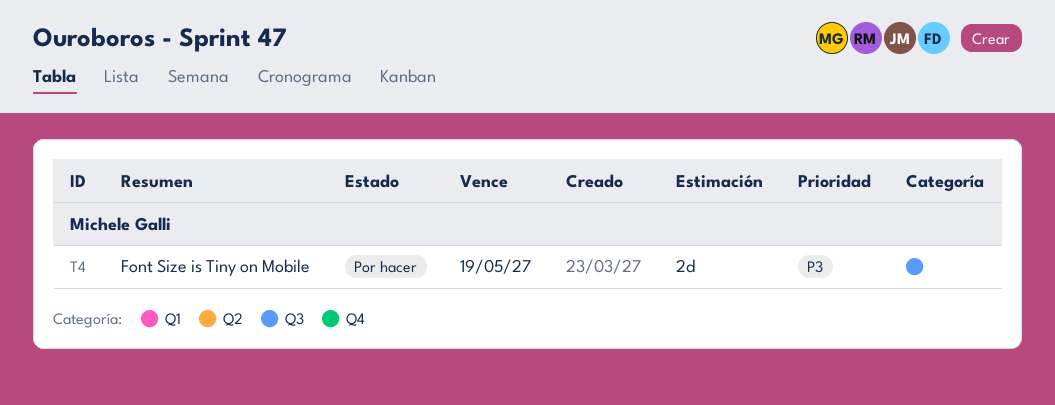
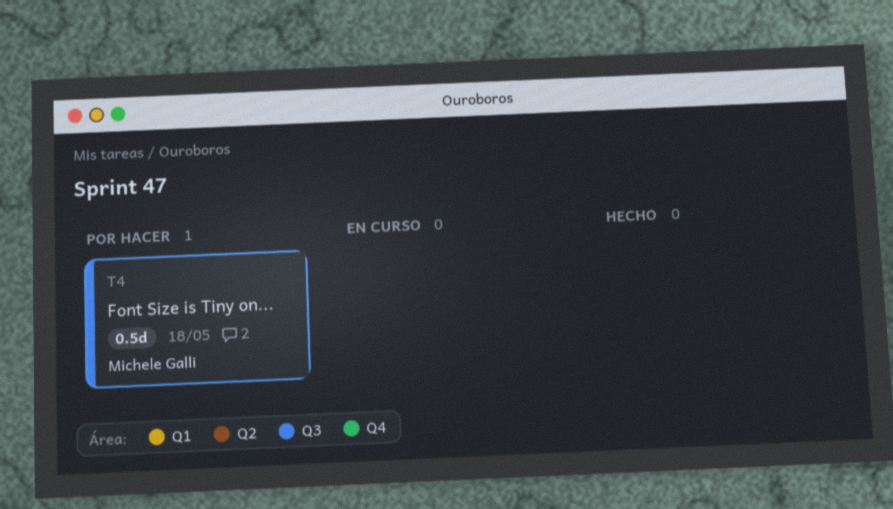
T4, estimate: 2d -> 0.5d
T4, due: May 19 -> May 18

